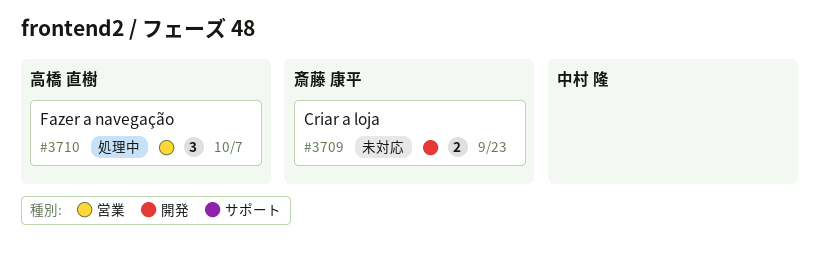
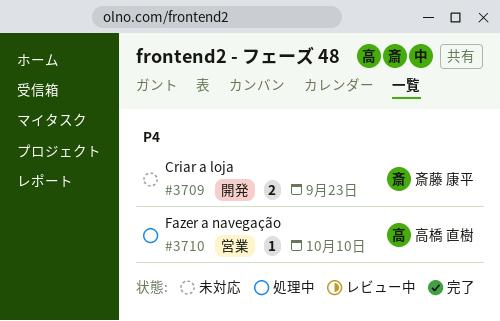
#3710, estimate: 3 -> 1
#3710, due: Oct 7 -> Oct 10

